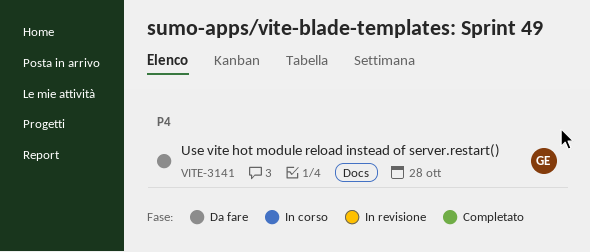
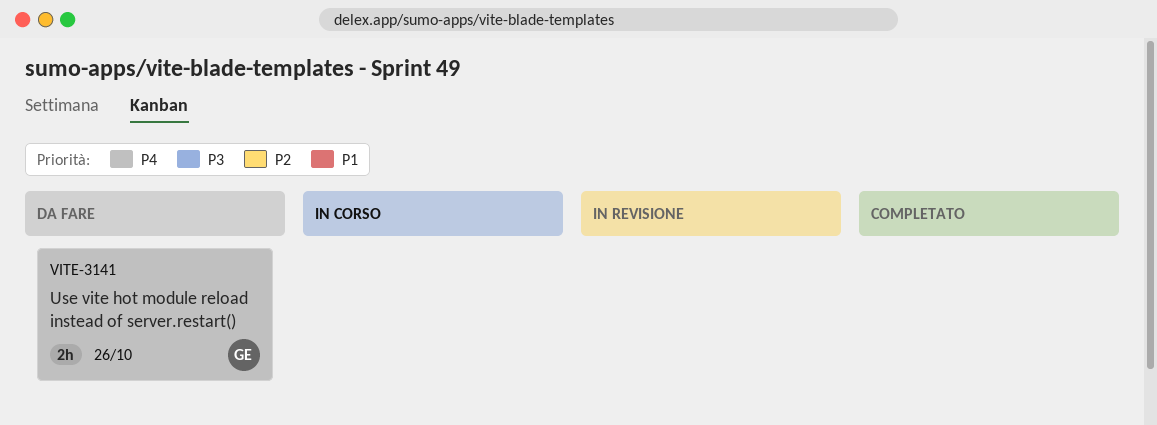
VITE-3141, due: Oct 28 -> Oct 26

